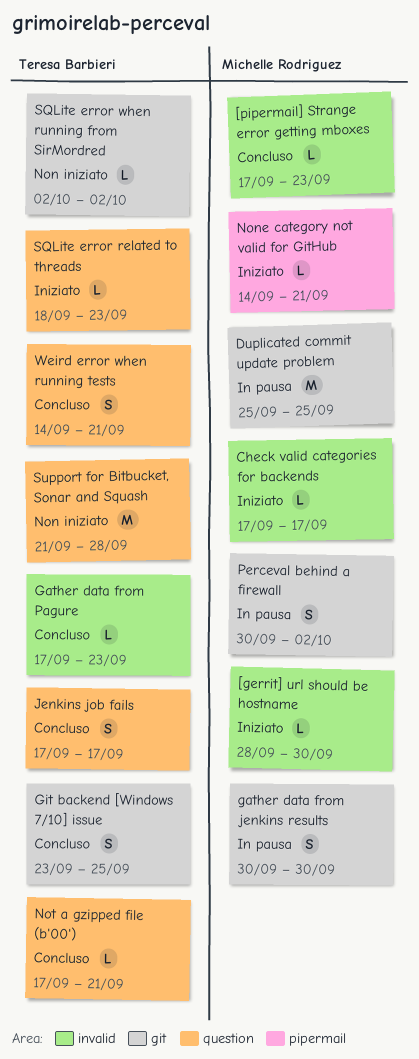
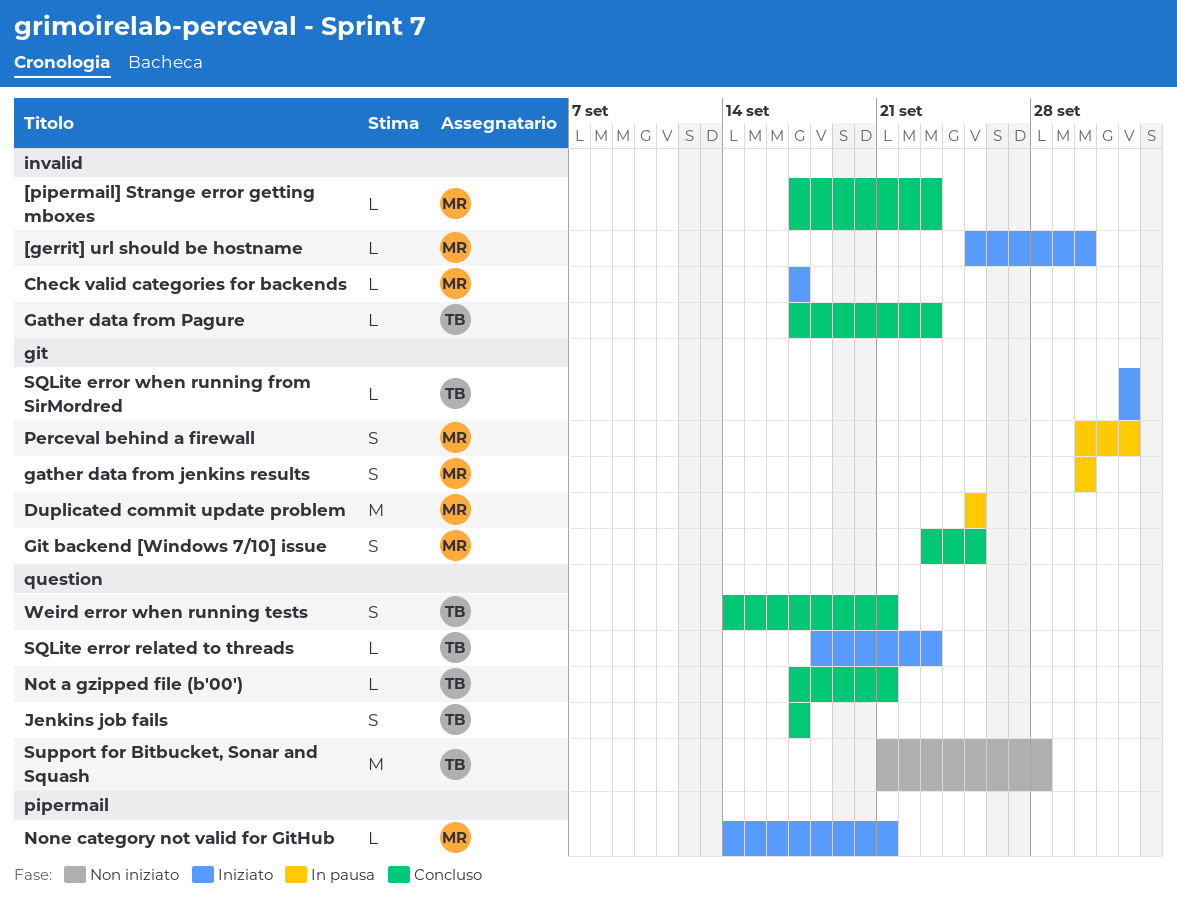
[gerrit] url should be hostname, start: Sep 28 -> Sep 25
Git backend [Windows 7/10] issue, owner: Teresa Barbieri -> Michelle Rodriguez
SQLite error when running from SirMordred, status: Non iniziato -> Iniziato

